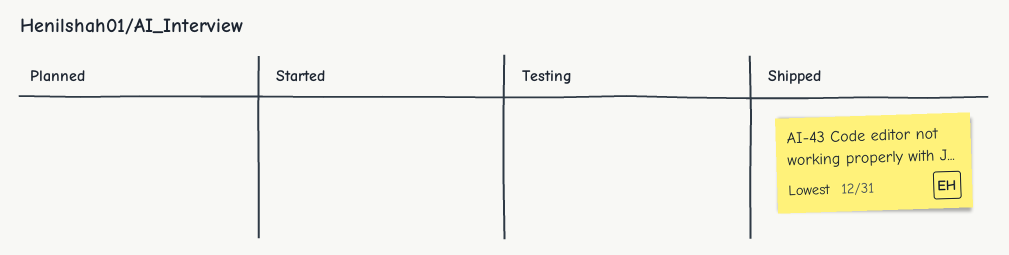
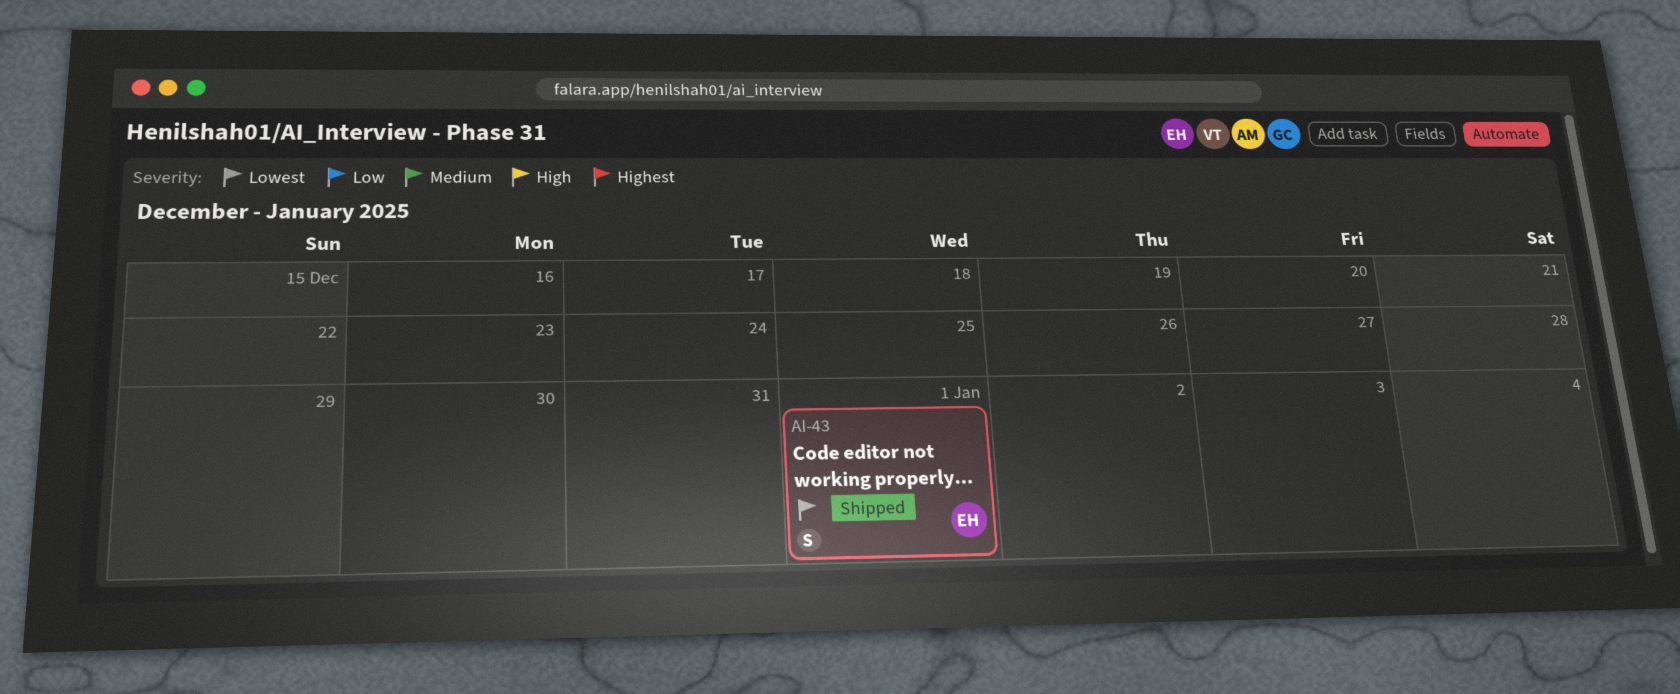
AI-43, due: Dec 31 -> Jan 1

